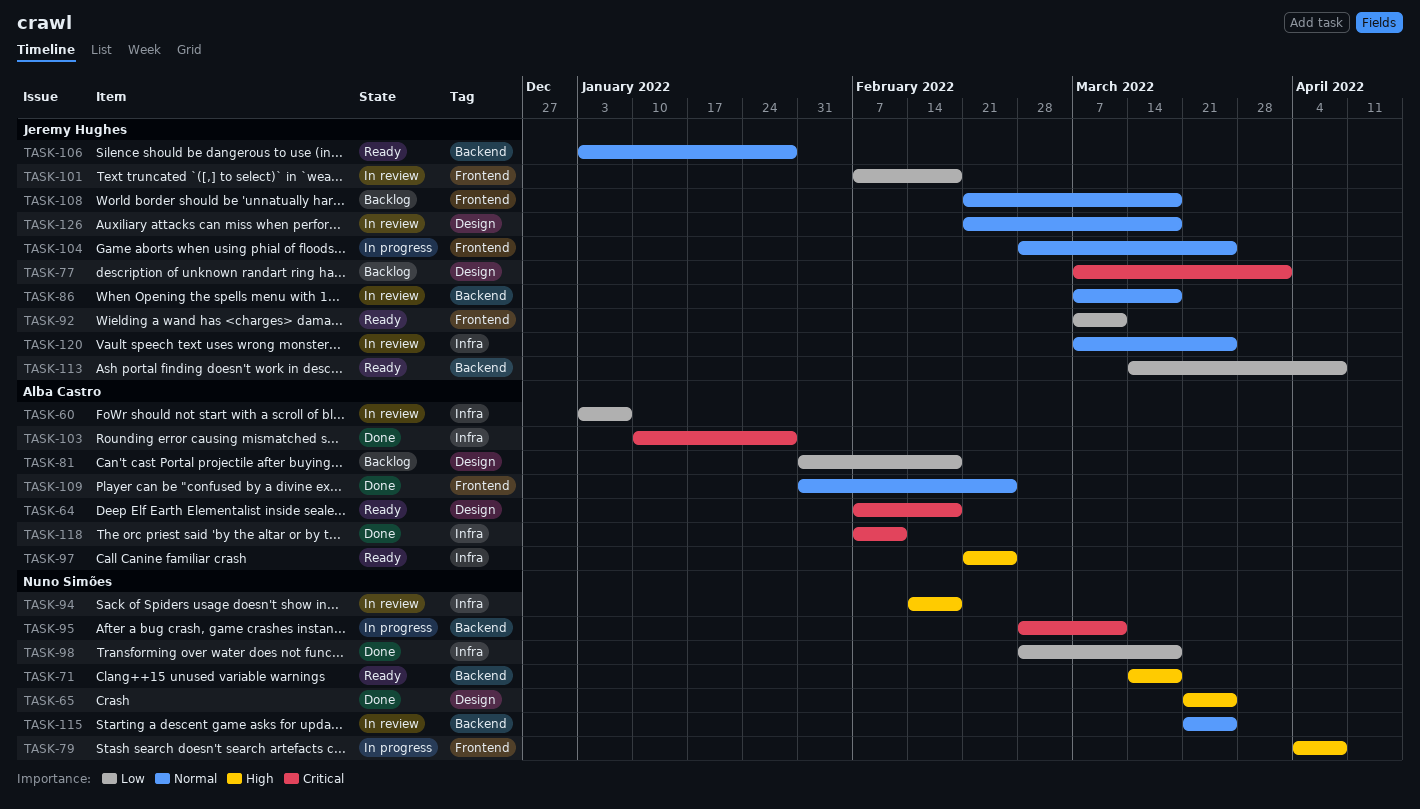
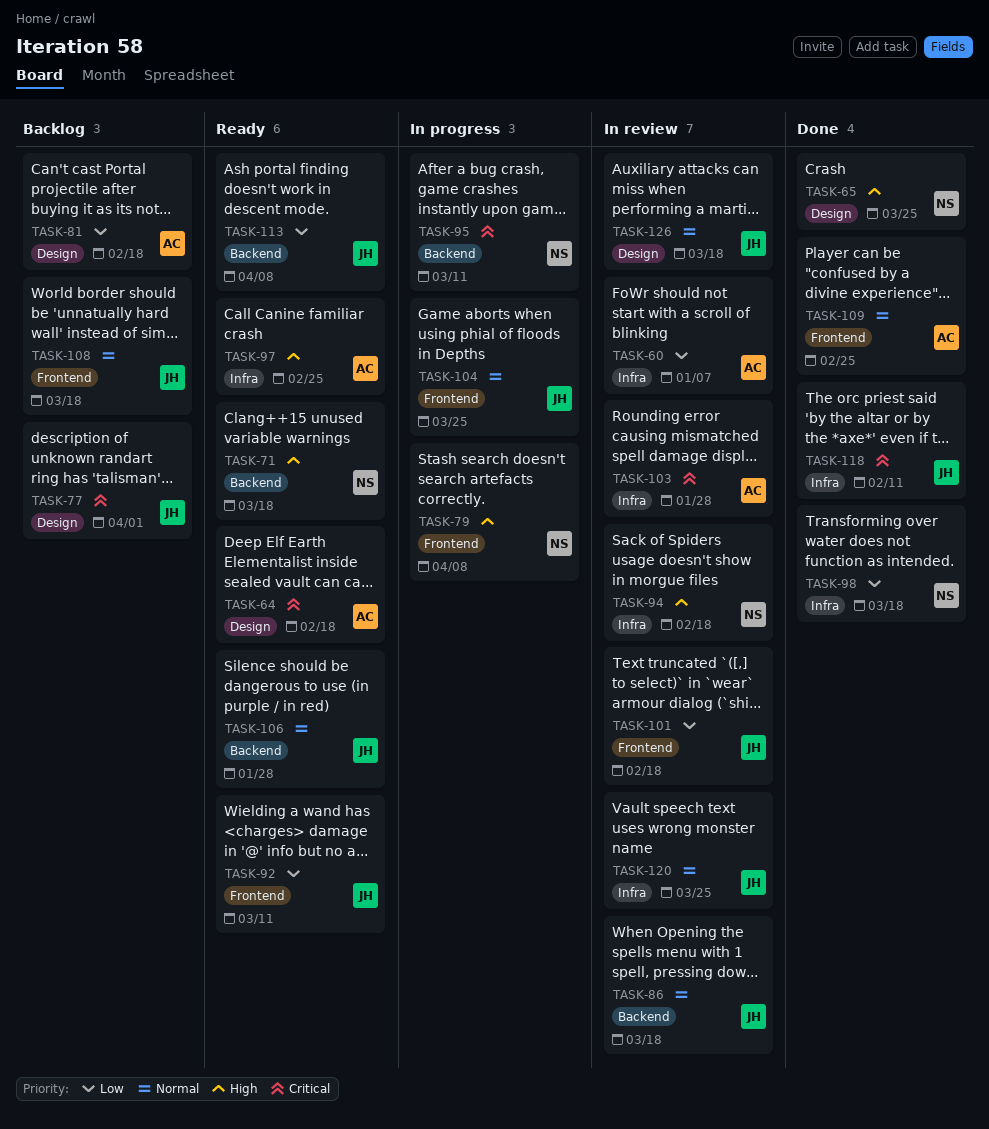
TASK-103, status: Done -> In review
TASK-115: present -> none
TASK-118, owner: Alba Castro -> Jeremy Hughes

